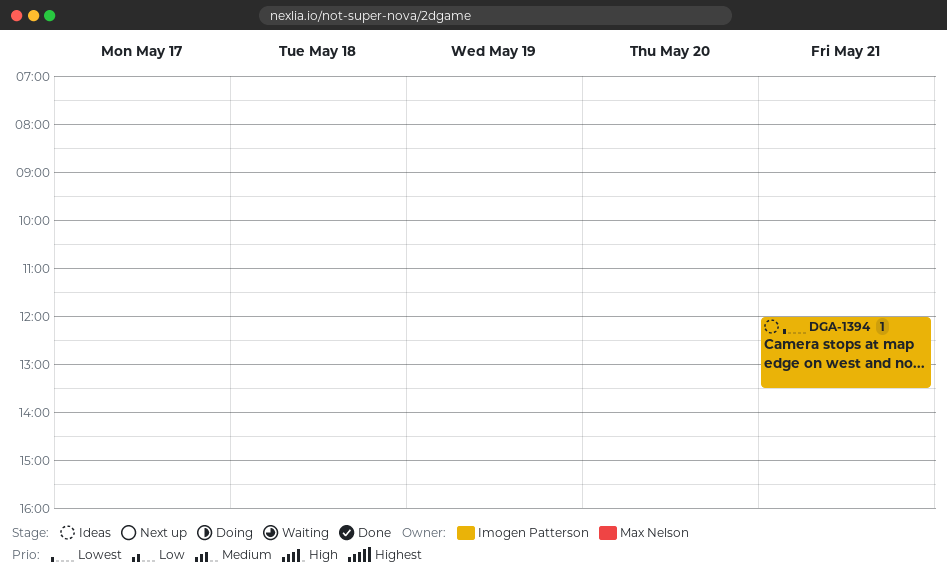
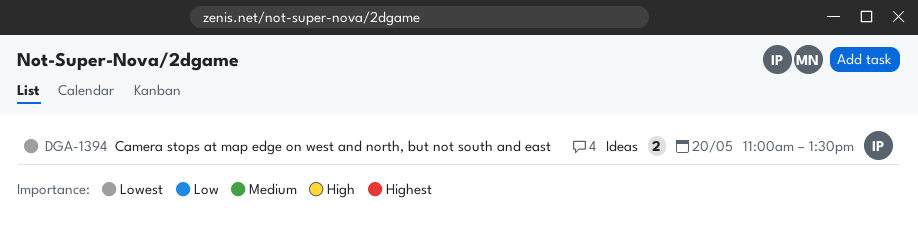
DGA-1394, estimate: 1 -> 2
DGA-1394, day: May 21 -> May 20
DGA-1394, begins: 12:00 -> 11:00

